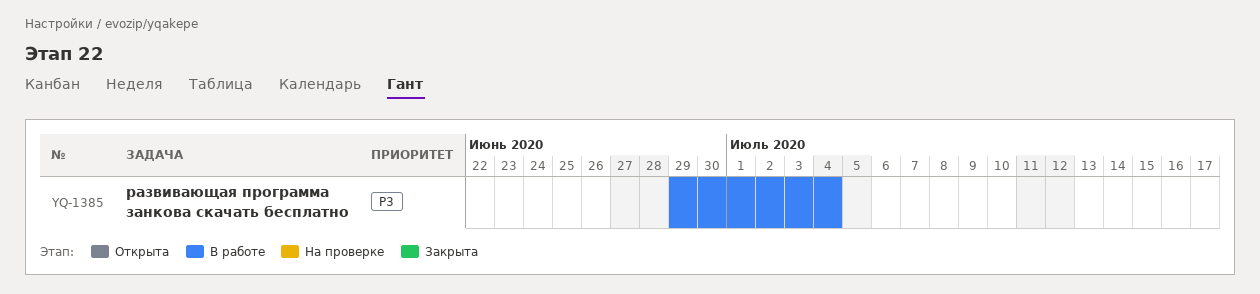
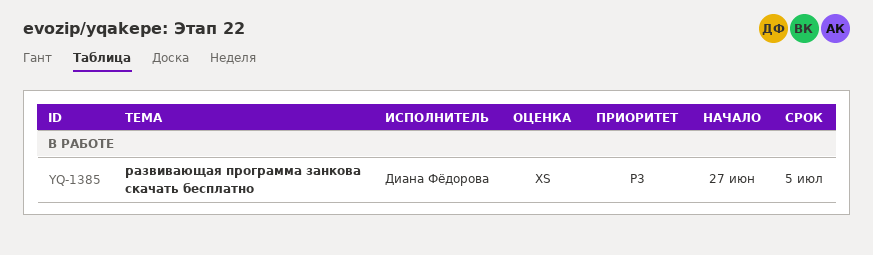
YQ-1385, start: Jun 29 -> Jun 27
YQ-1385, due: Jul 4 -> Jul 5

